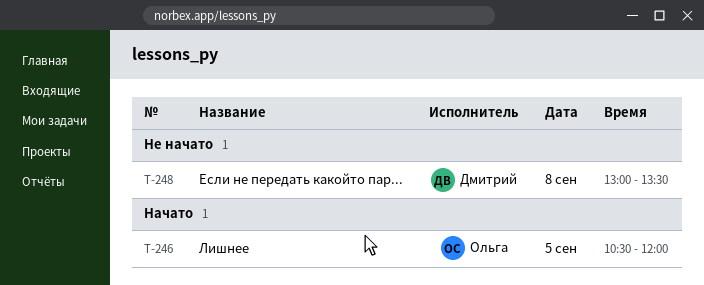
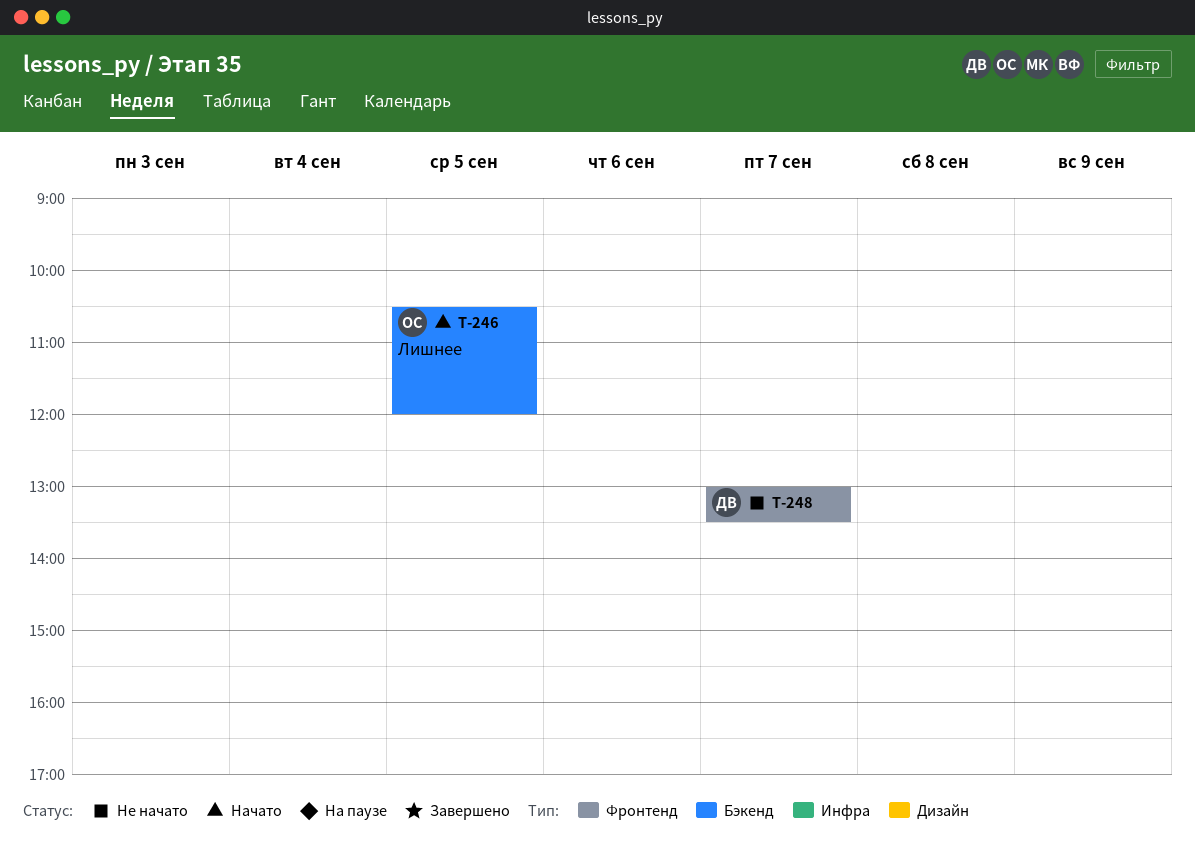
T-248, day: Sep 8 -> Sep 7

